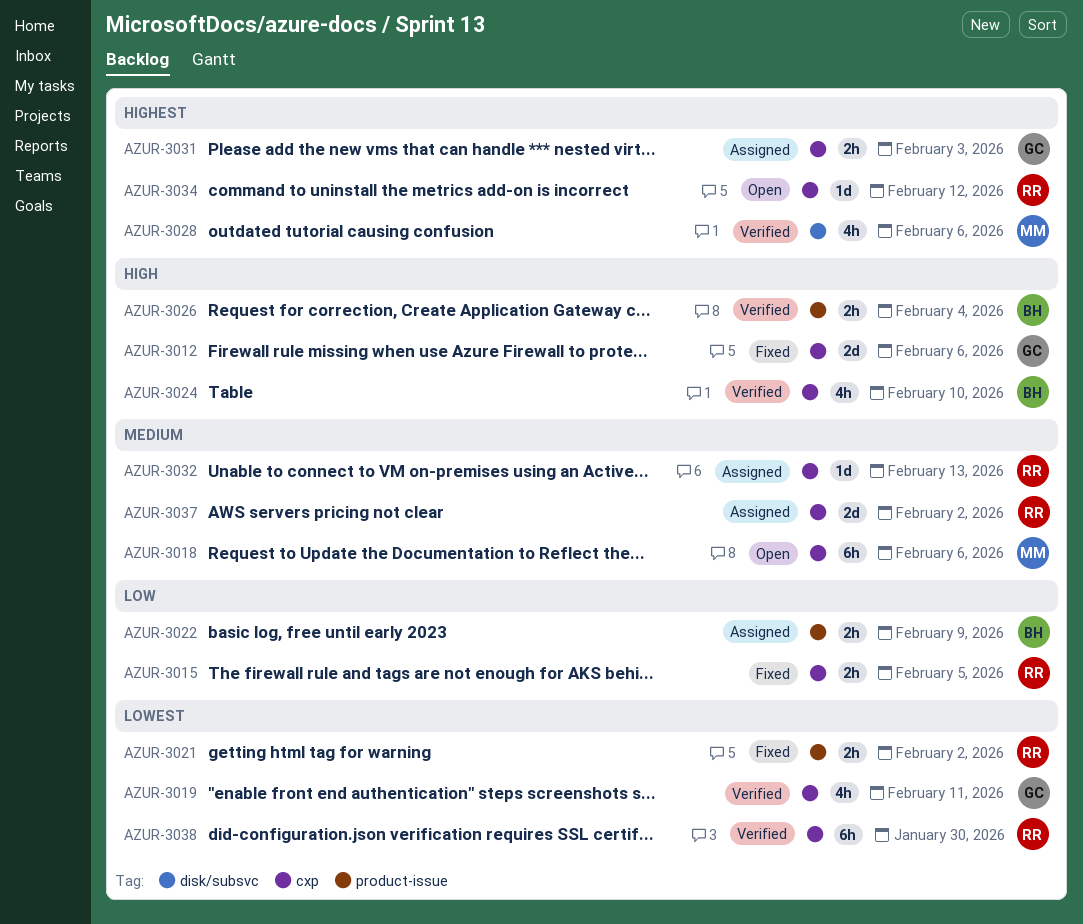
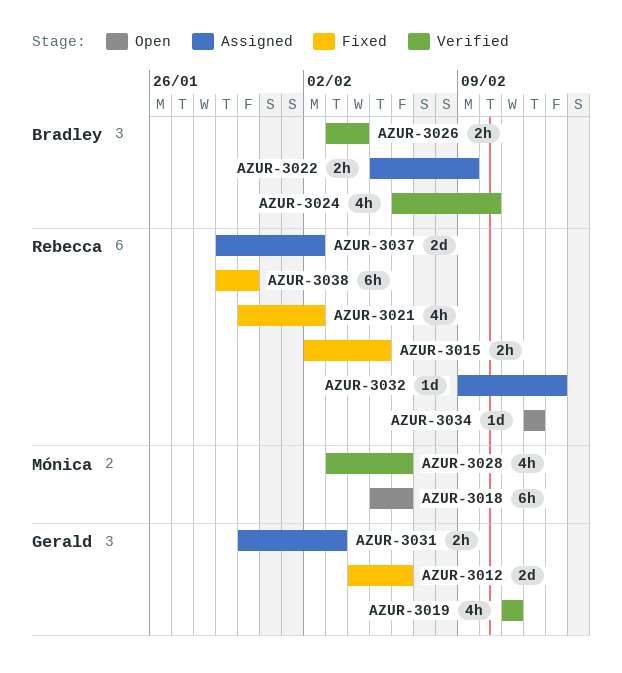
AZUR-3021, estimate: 2h -> 4h
AZUR-3038, status: Verified -> Fixed

